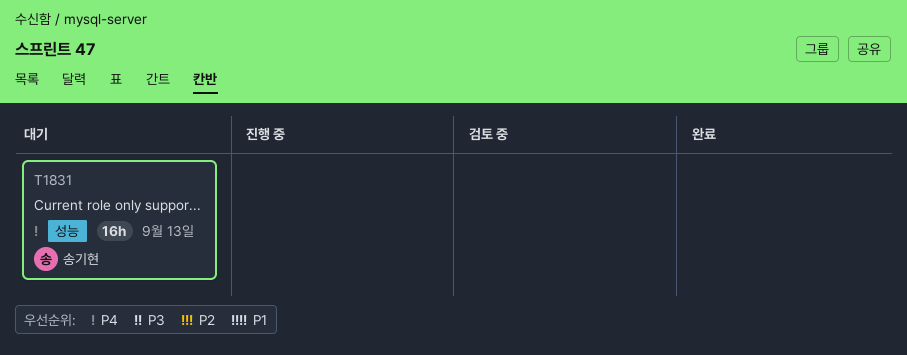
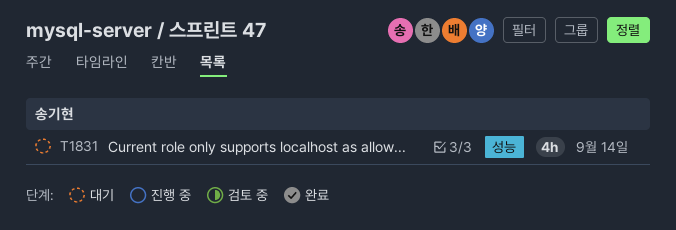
T1831, estimate: 16h -> 4h
T1831, due: Sep 13 -> Sep 14

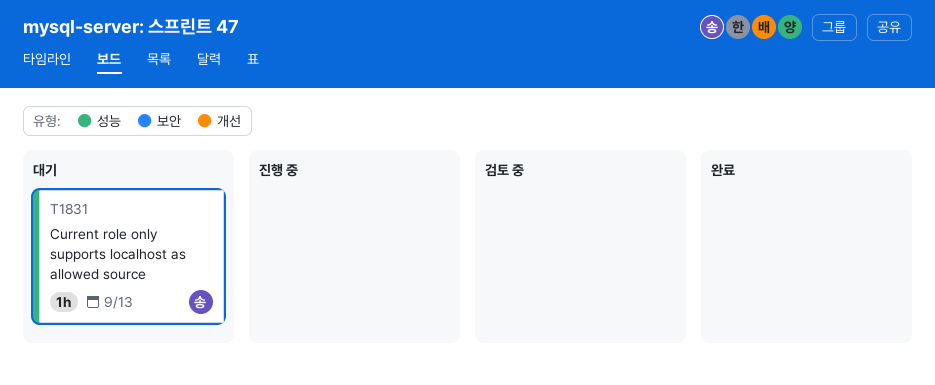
T1831, estimate: 4h -> 1h
T1831, due: Sep 14 -> Sep 13

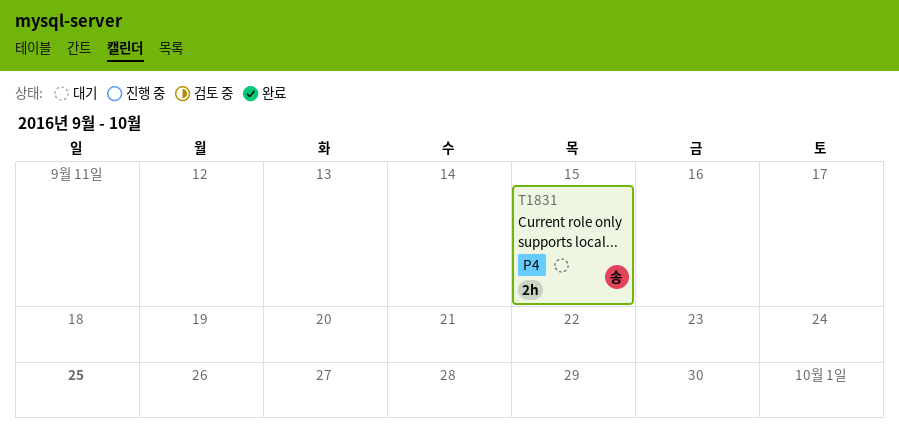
T1831, estimate: 1h -> 2h
T1831, due: Sep 13 -> Sep 15

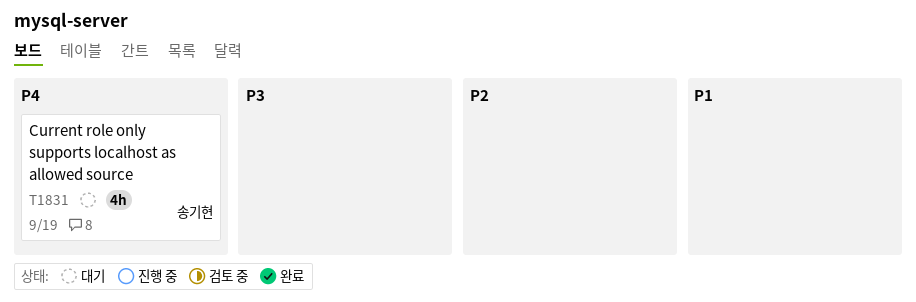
T1831, estimate: 2h -> 4h
T1831, due: Sep 15 -> Sep 19

